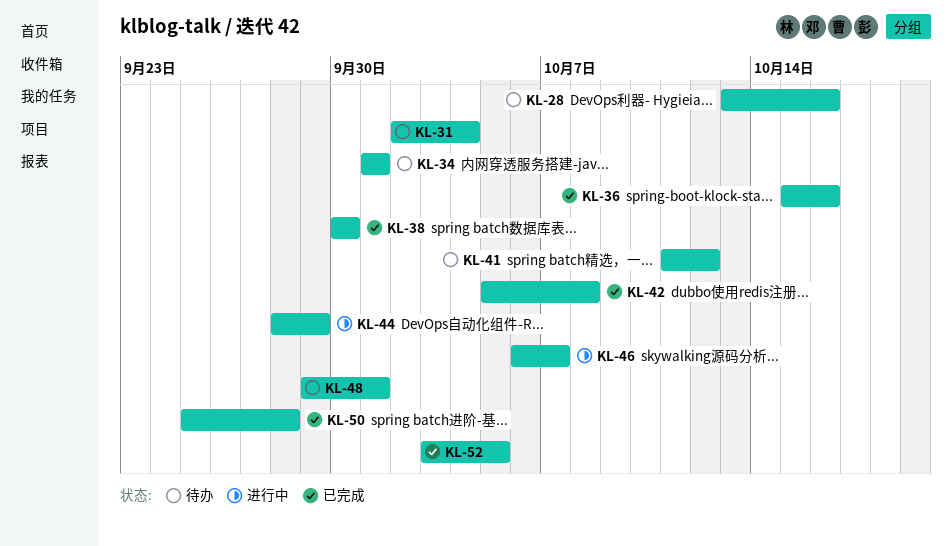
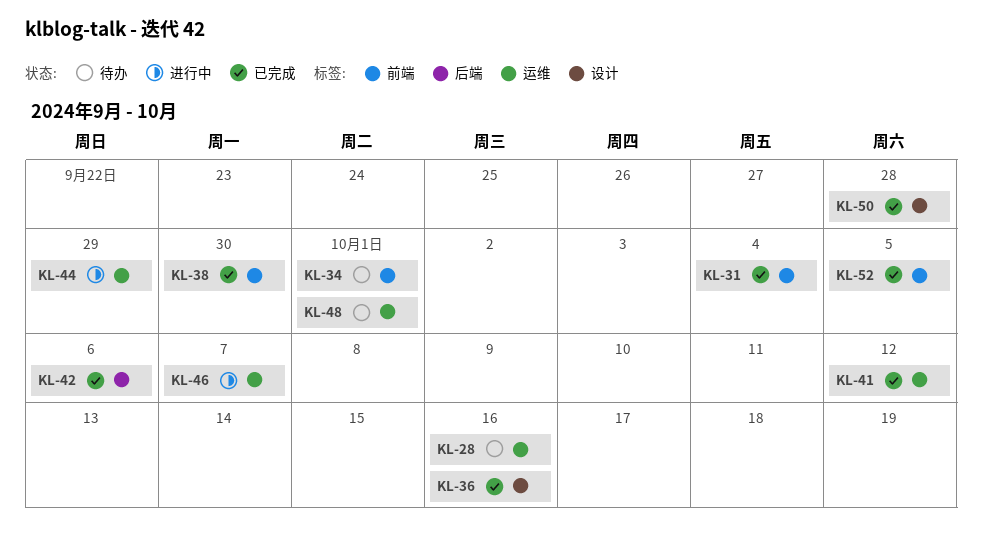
KL-31, status: 待办 -> 已完成
KL-41, status: 待办 -> 已完成
KL-42, due: Oct 8 -> Oct 6

